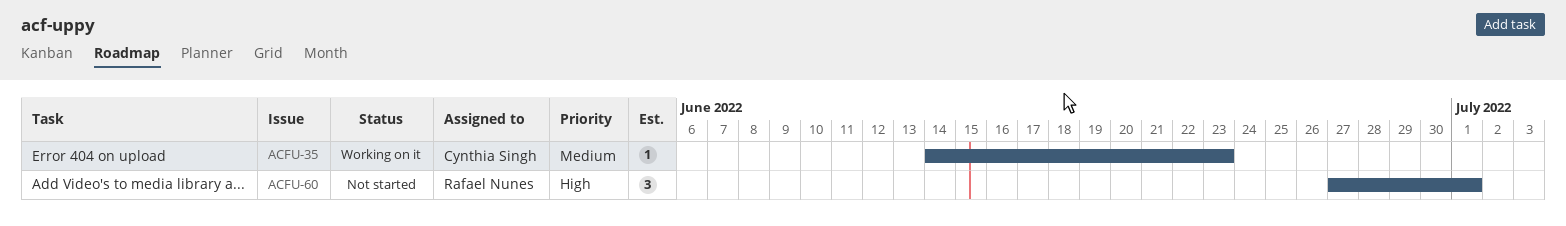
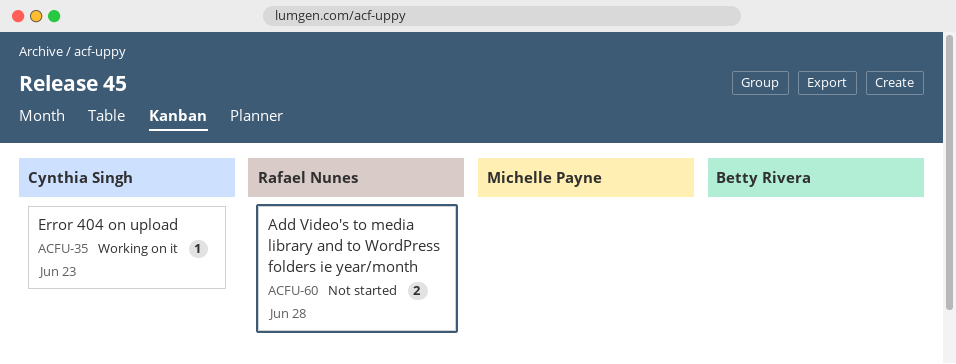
ACFU-60, estimate: 3 -> 2
ACFU-60, due: Jul 1 -> Jun 28

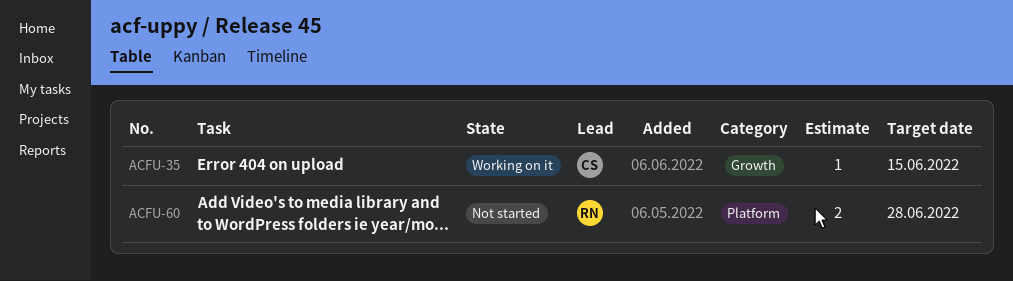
ACFU-35, due: Jun 23 -> Jun 15

